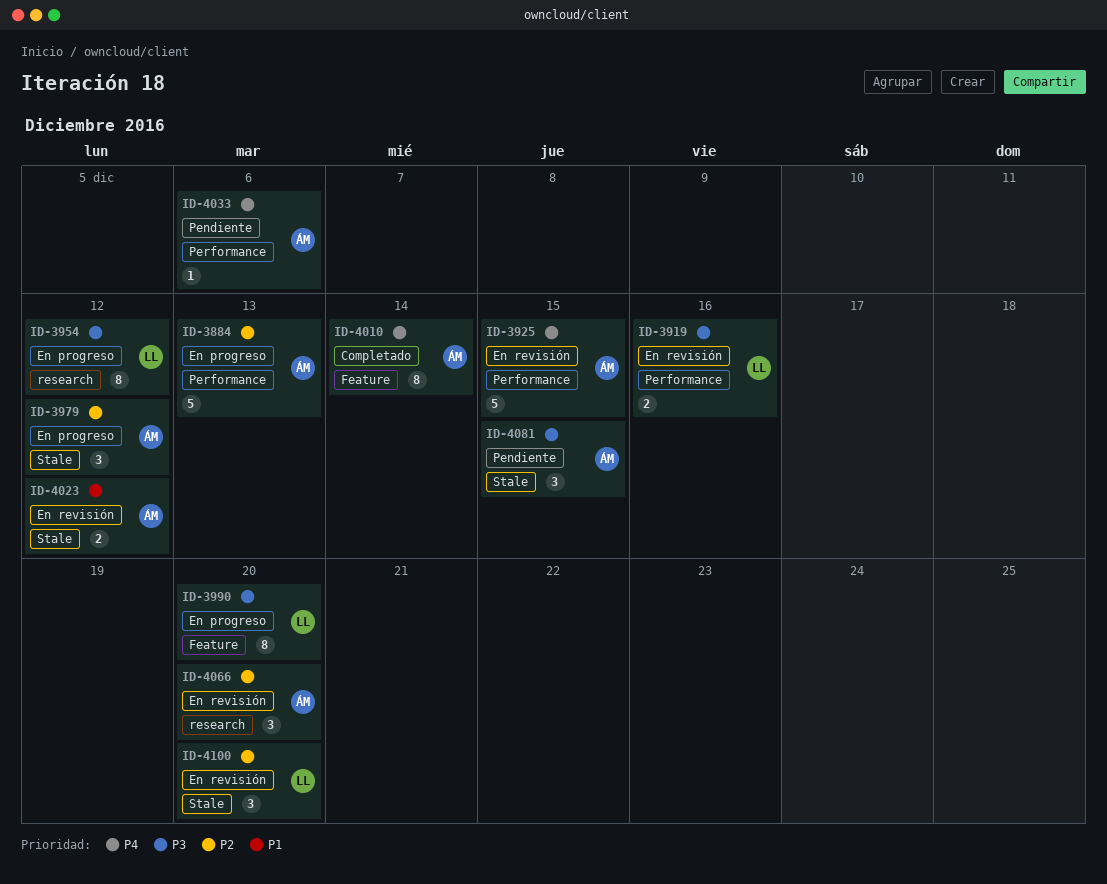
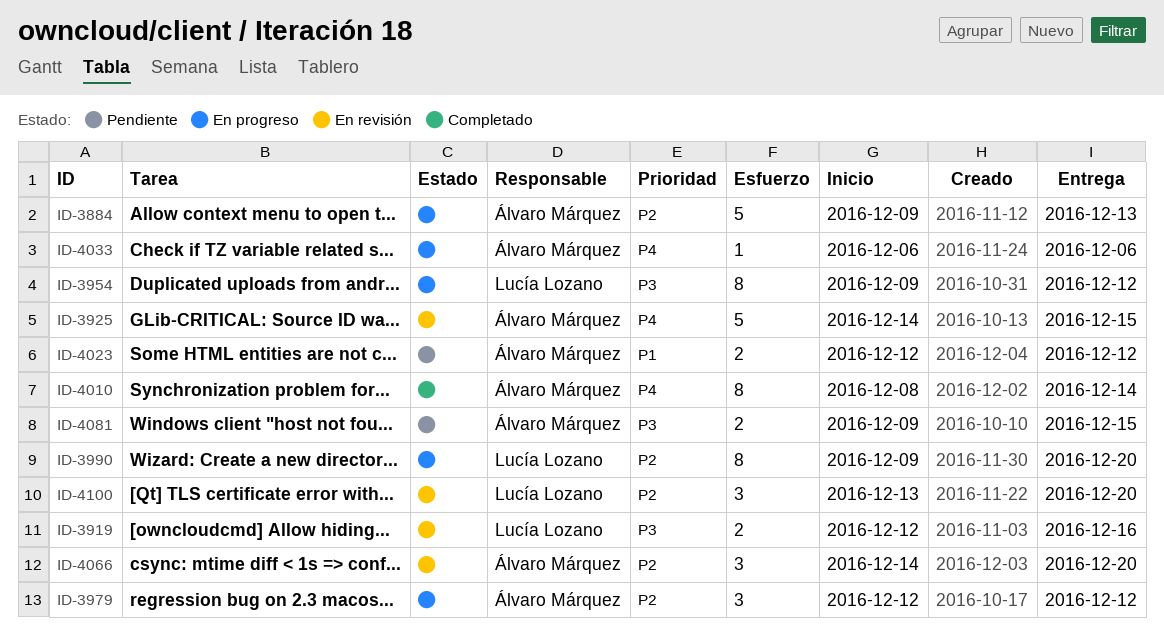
ID-3990, priority: P3 -> P2
ID-4023, status: En revisión -> Pendiente
ID-4033, status: Pendiente -> En progreso
ID-4081, estimate: 3 -> 2

